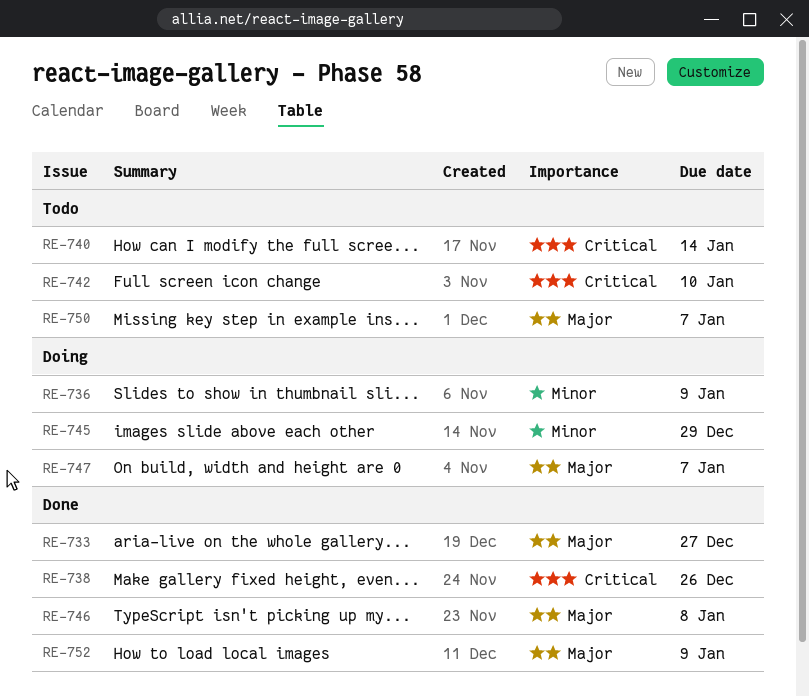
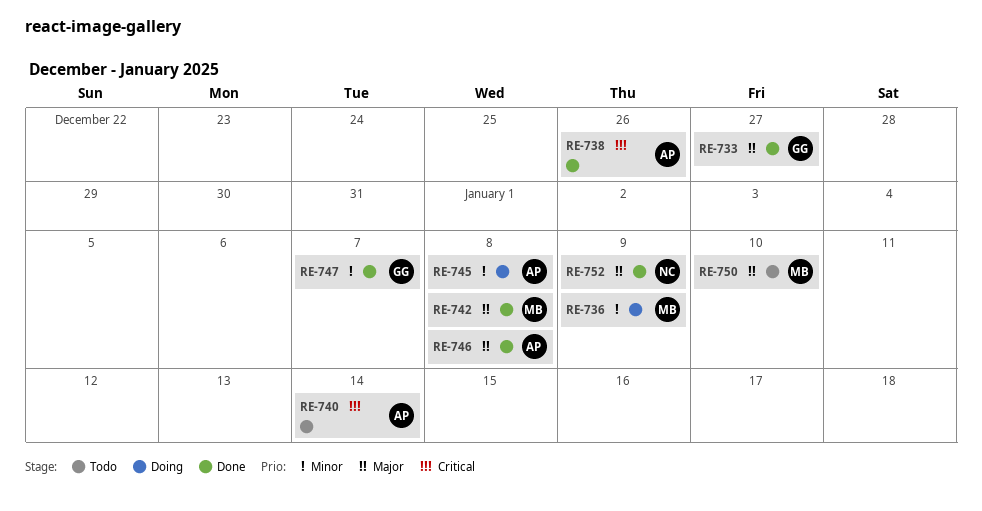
RE-742, status: Todo -> Done
RE-742, priority: Critical -> Major
RE-742, due: Jan 10 -> Jan 8
RE-745, due: Dec 29 -> Jan 8
RE-747, status: Doing -> Done
RE-747, priority: Major -> Minor
RE-750, due: Jan 7 -> Jan 10

